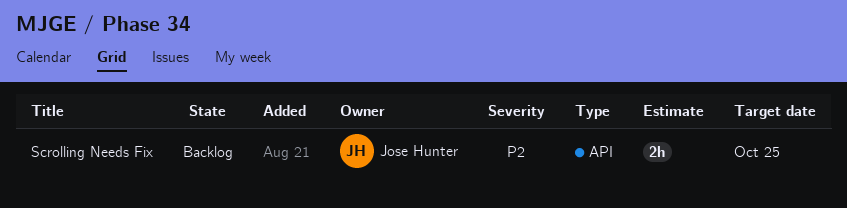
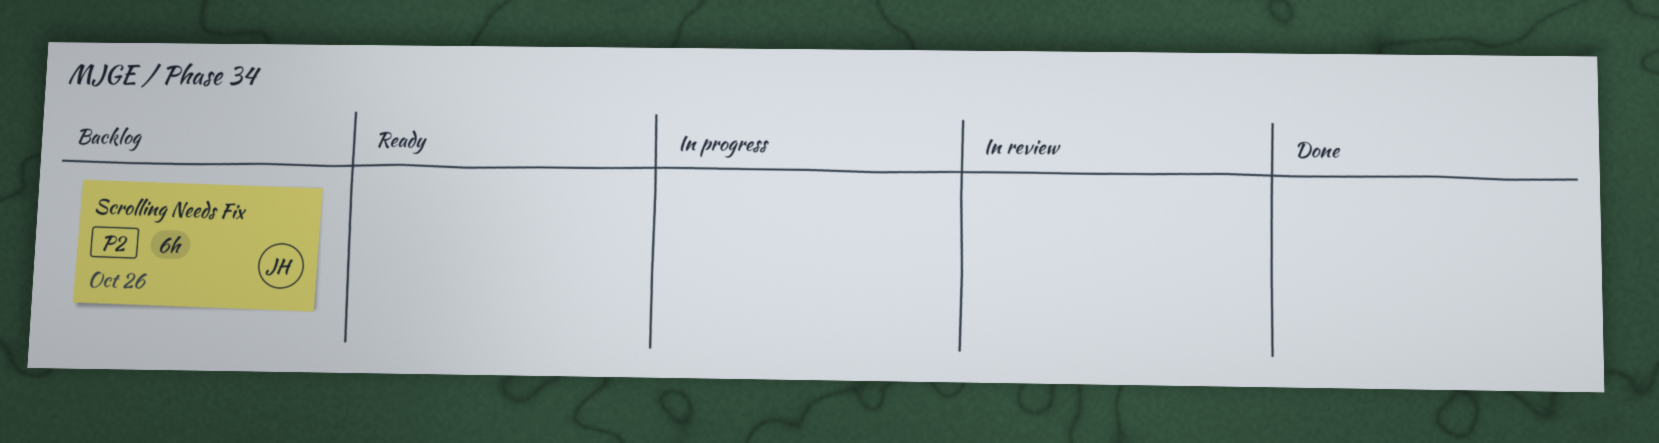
Scrolling Needs Fix, estimate: 2h -> 6h
Scrolling Needs Fix, due: Oct 25 -> Oct 26

